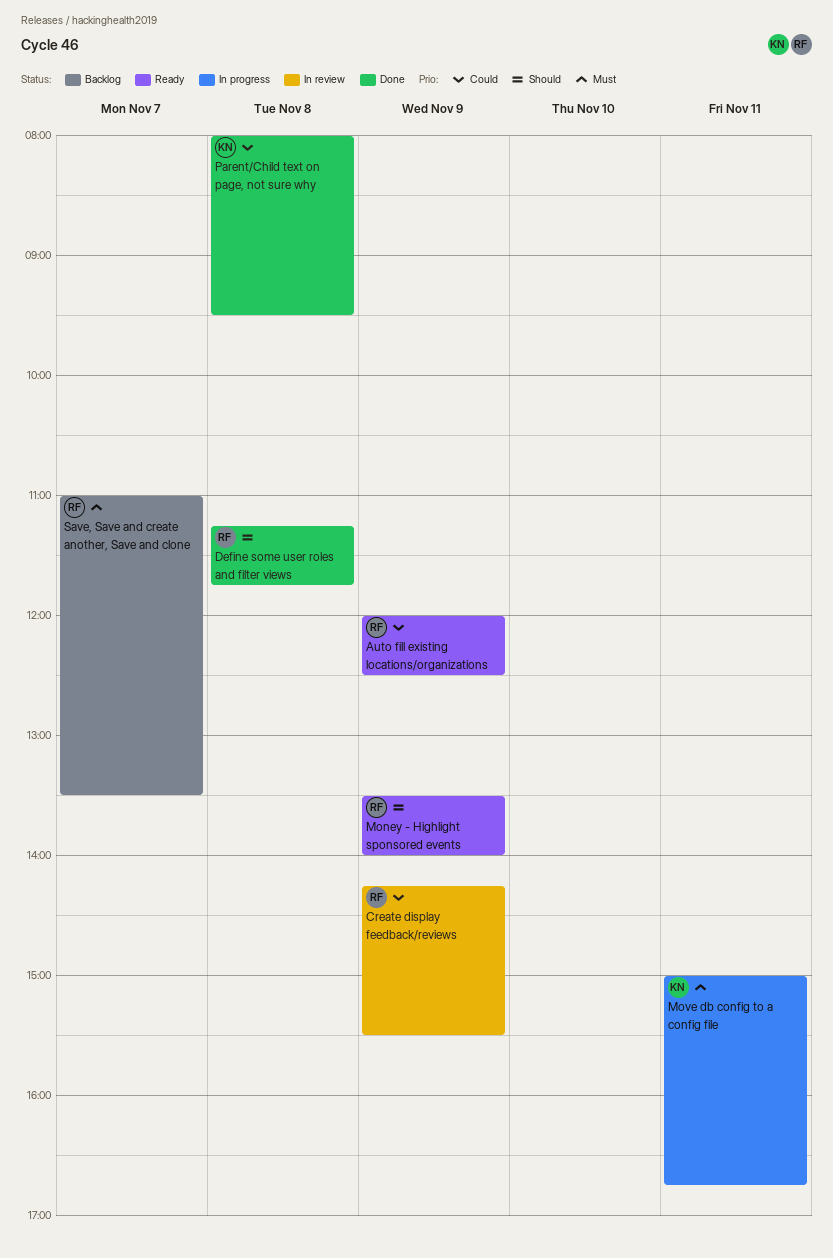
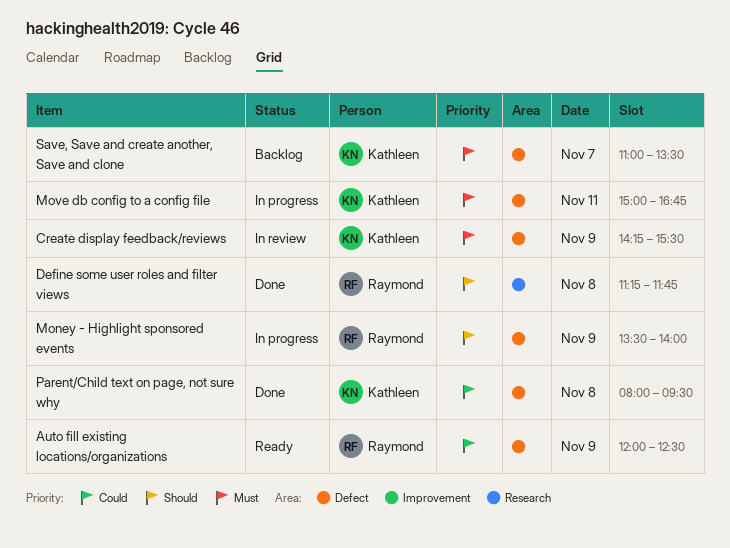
Create display feedback/reviews, owner: Raymond -> Kathleen
Create display feedback/reviews, priority: Could -> Must
Money - Highlight sponsored events, status: Ready -> In progress
Save, Save and create another, Save and clone, owner: Raymond -> Kathleen

